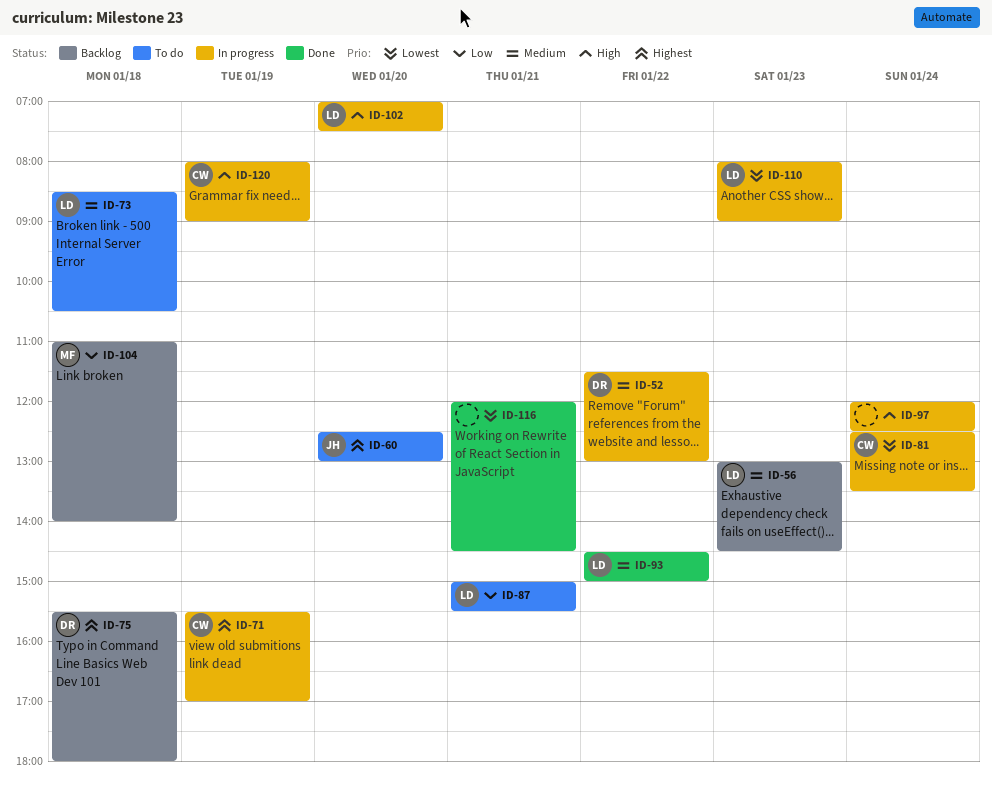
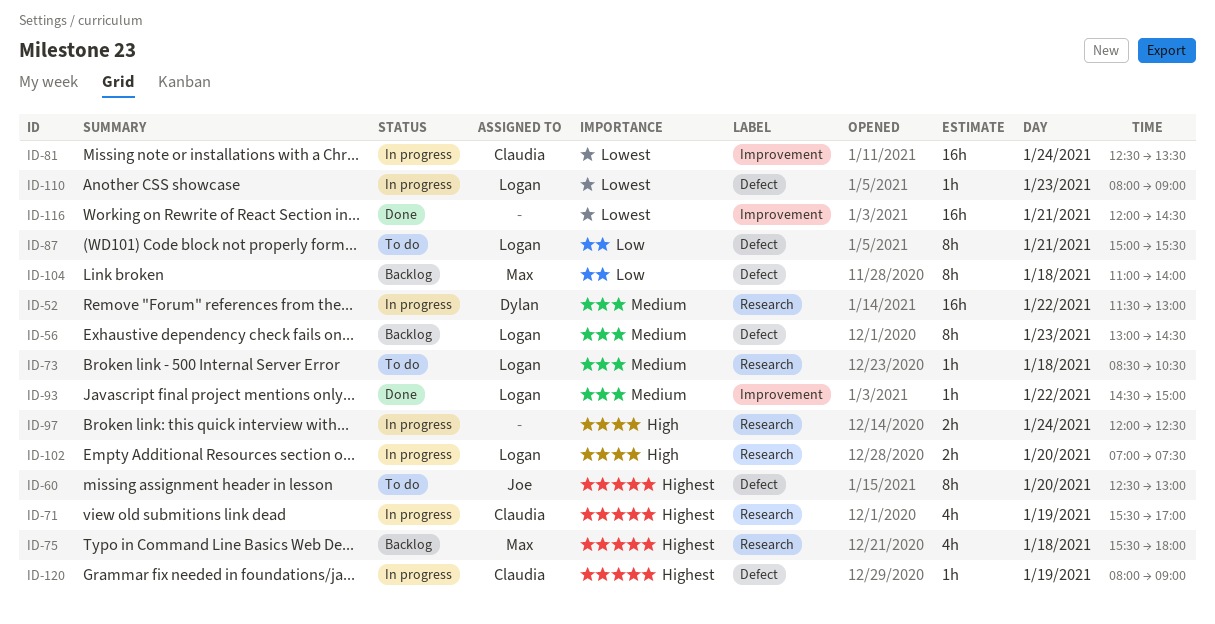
ID-75, owner: Dylan -> Max
ID-120, priority: High -> Highest

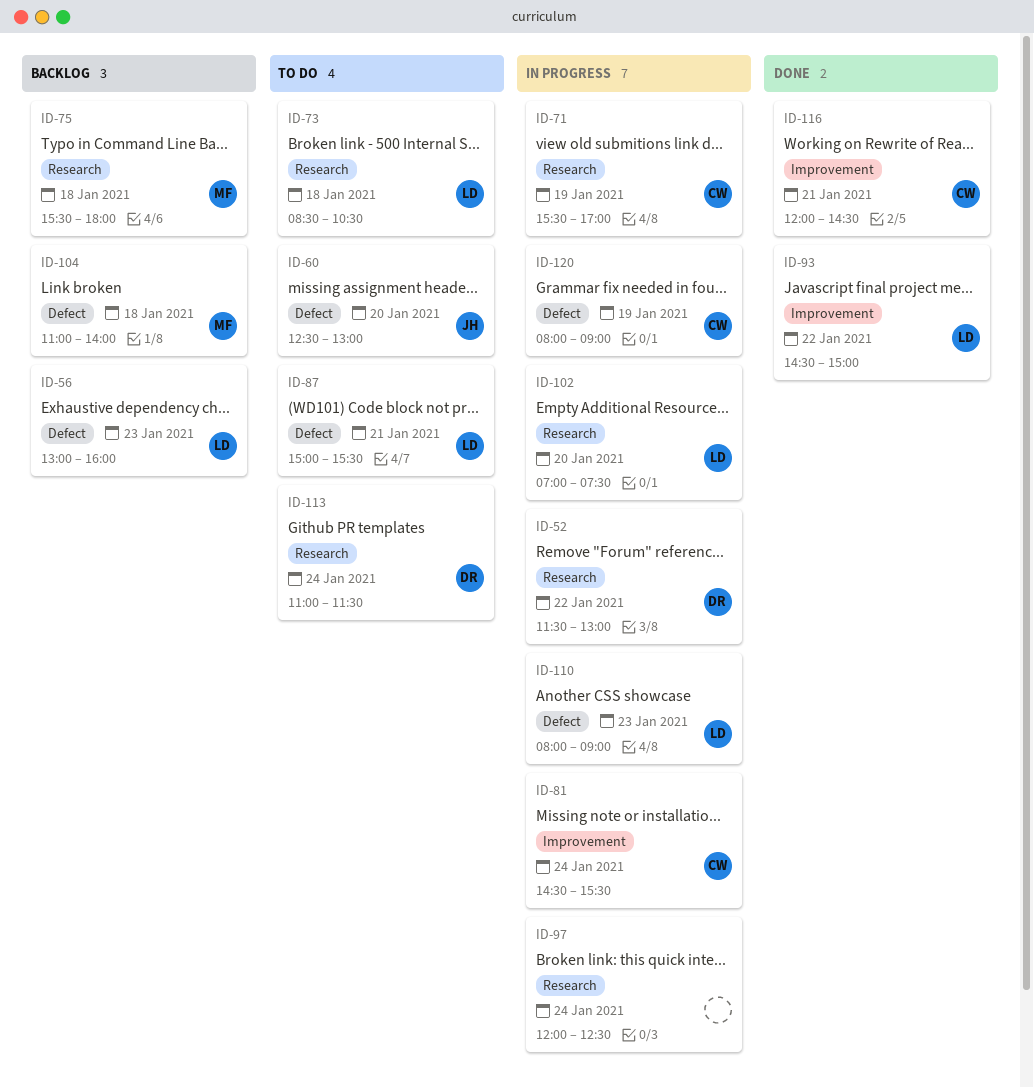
ID-56, ends: 14:30 -> 16:00
ID-81, begins: 12:30 -> 14:30
ID-81, ends: 13:30 -> 15:30
ID-113: none -> present
ID-116, owner: none -> Claudia

